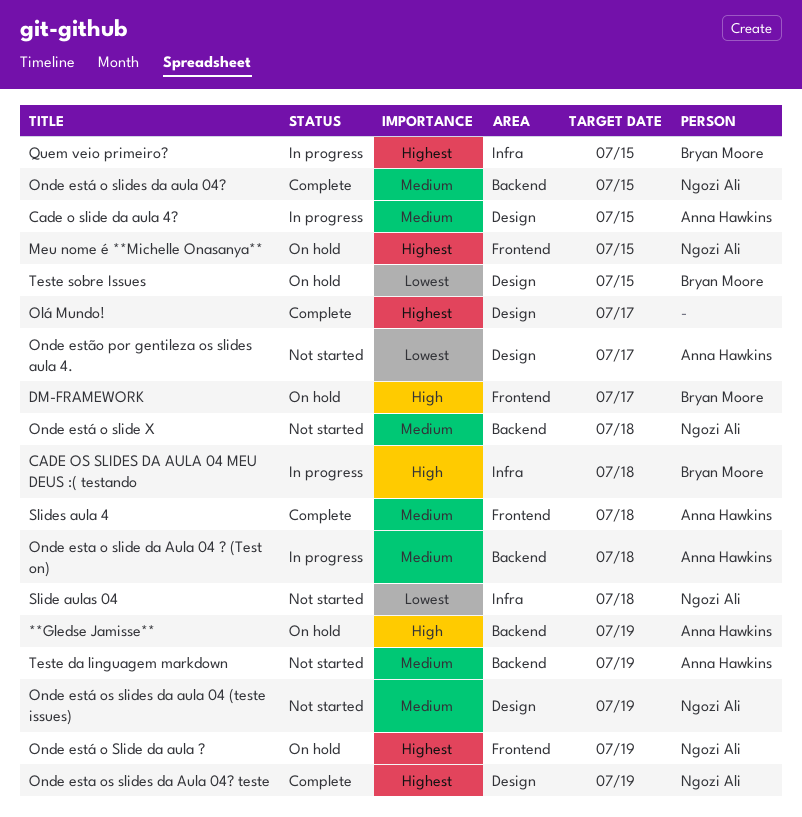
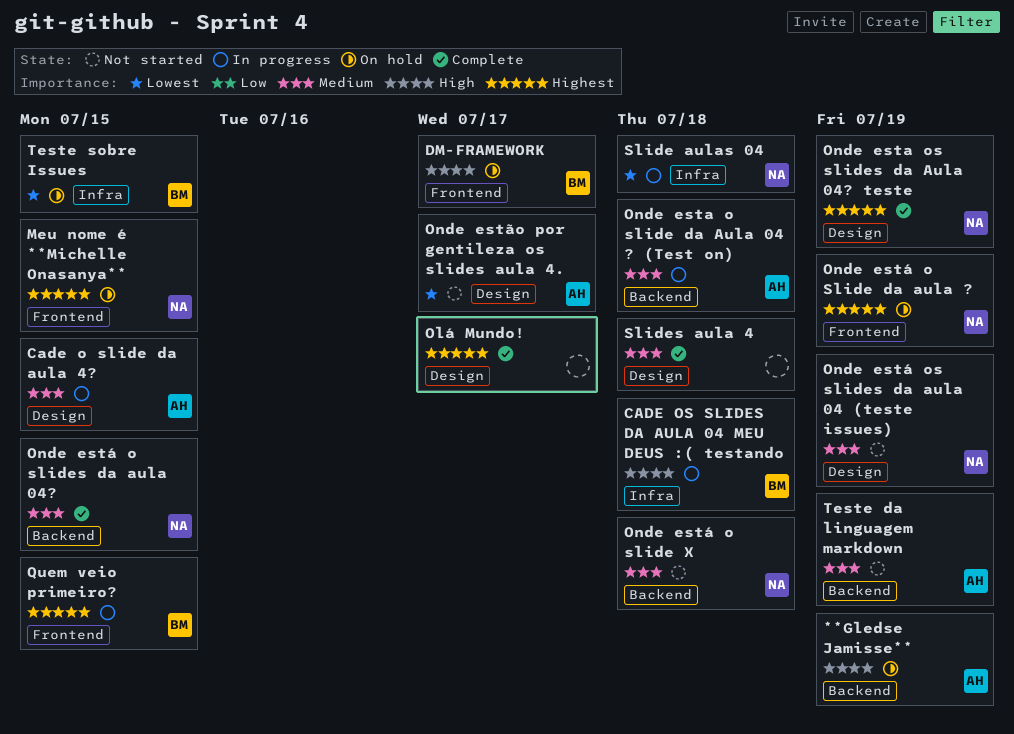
Quem veio primeiro?, label: Infra -> Frontend
Slide aulas 04, status: Not started -> In progress
Slides aula 4, owner: Anna Hawkins -> none
Slides aula 4, label: Frontend -> Design
Teste sobre Issues, label: Design -> Infra

